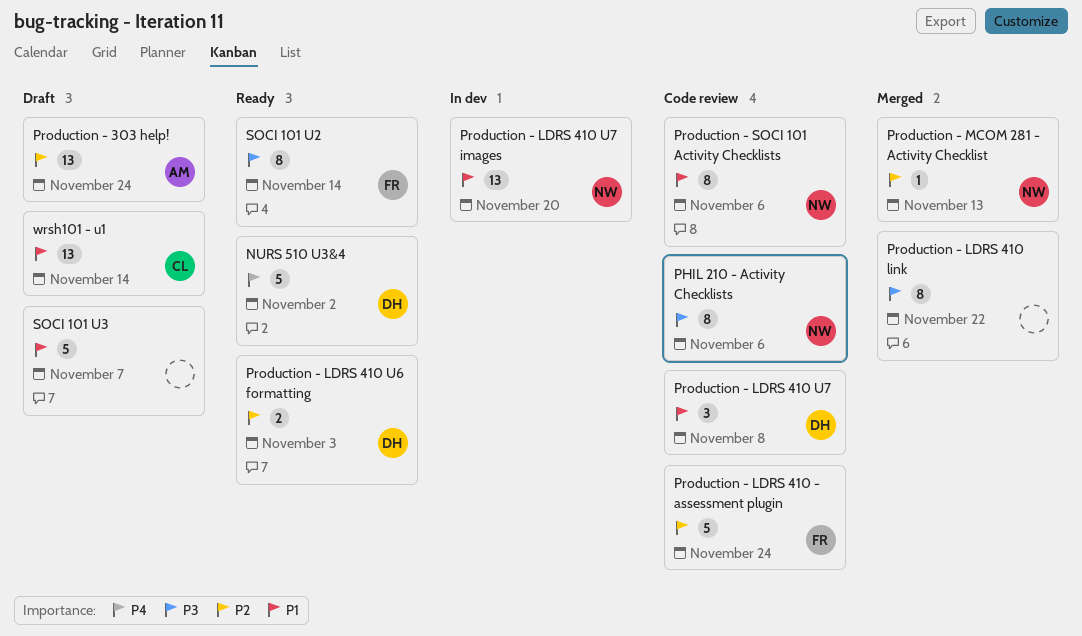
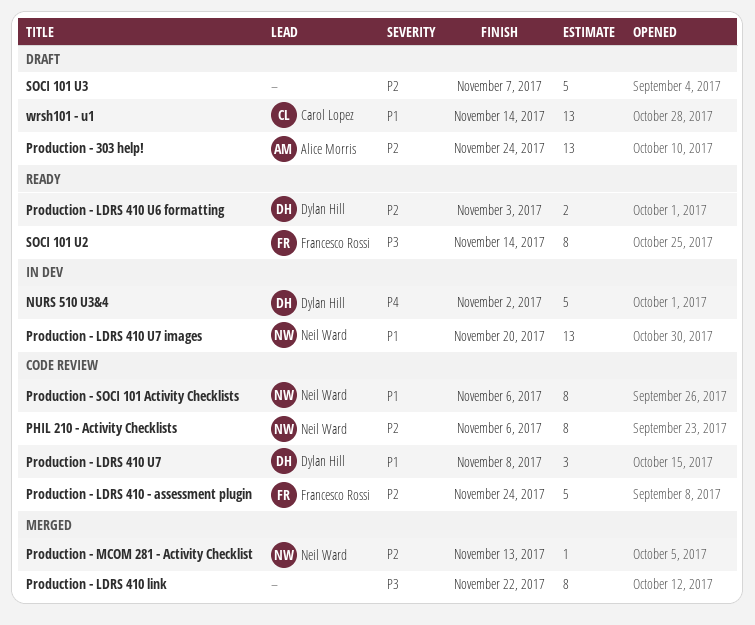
NURS 510 U3&4, status: Ready -> In dev
PHIL 210 - Activity Checklists, priority: P3 -> P2
SOCI 101 U3, priority: P1 -> P2

